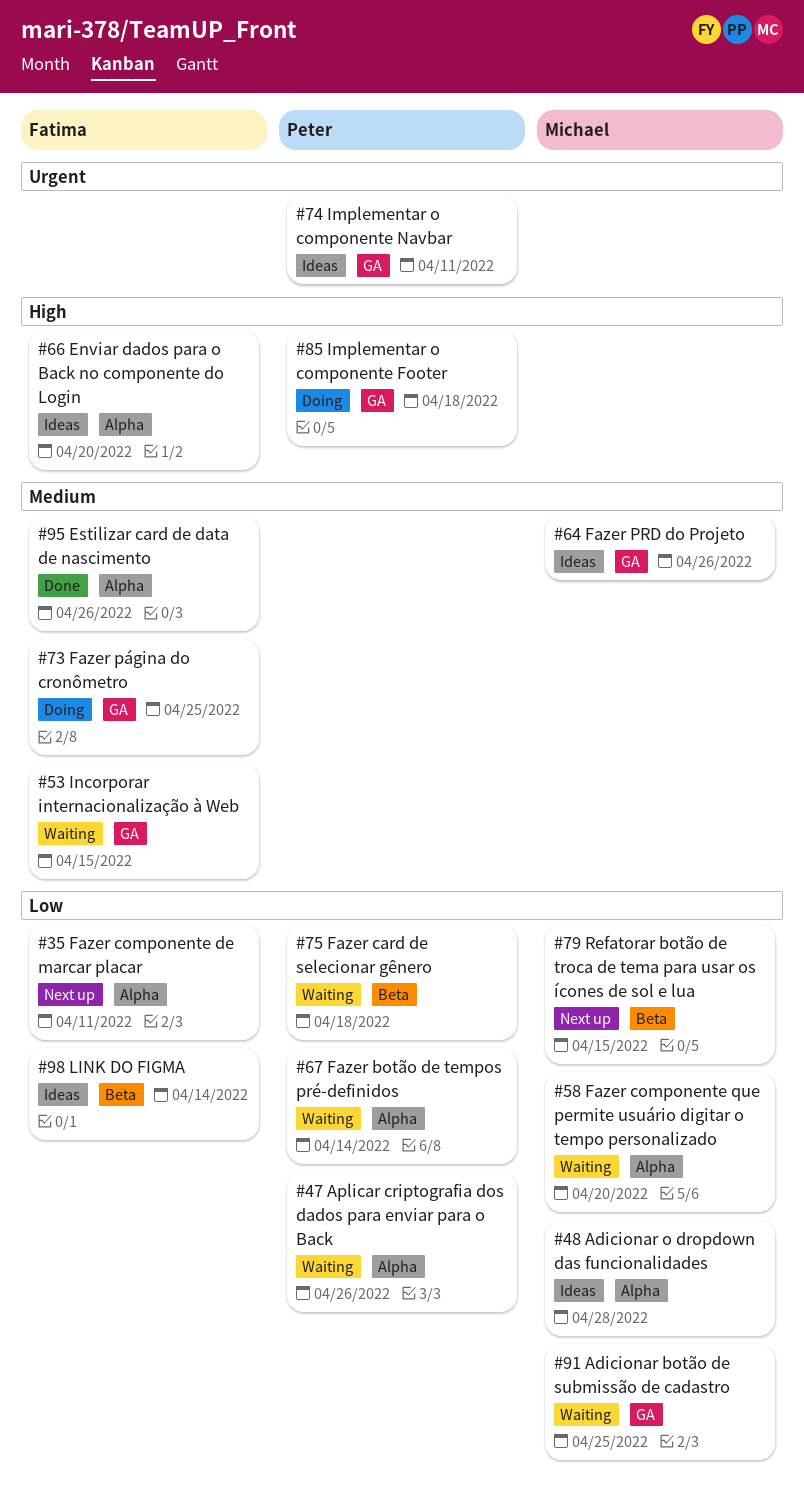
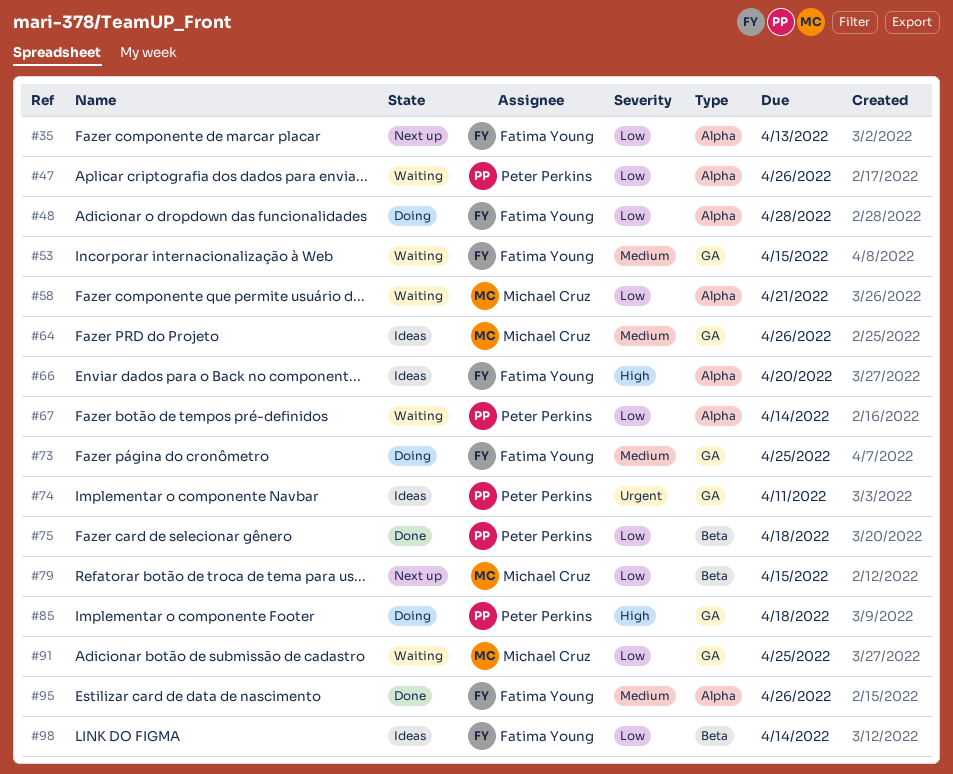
#35, due: Apr 11 -> Apr 13
#48, status: Ideas -> Doing
#48, owner: Michael Cruz -> Fatima Young
#58, due: Apr 20 -> Apr 21
#75, status: Waiting -> Done

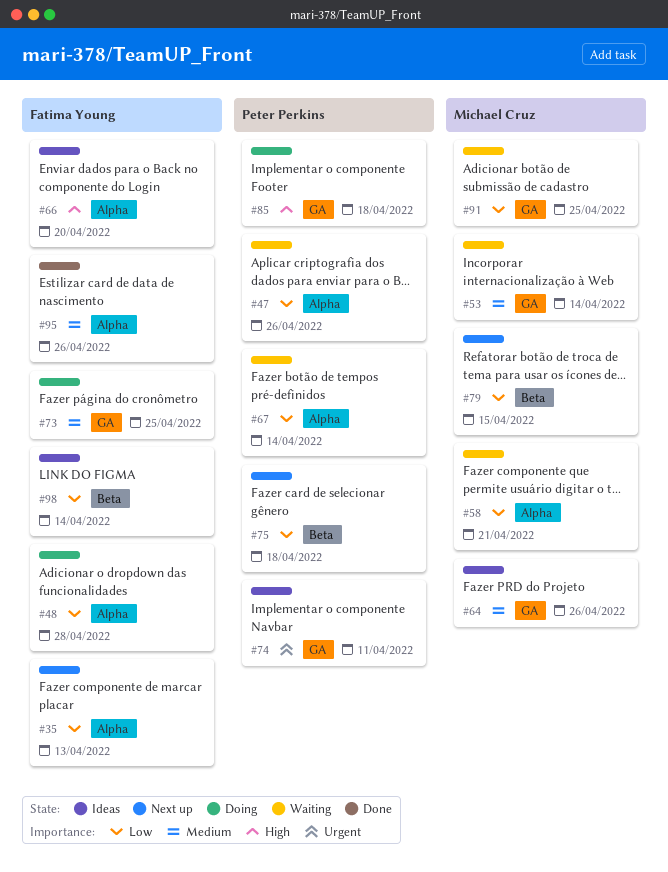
#53, owner: Fatima Young -> Michael Cruz
#53, due: Apr 15 -> Apr 14
#75, status: Done -> Next up

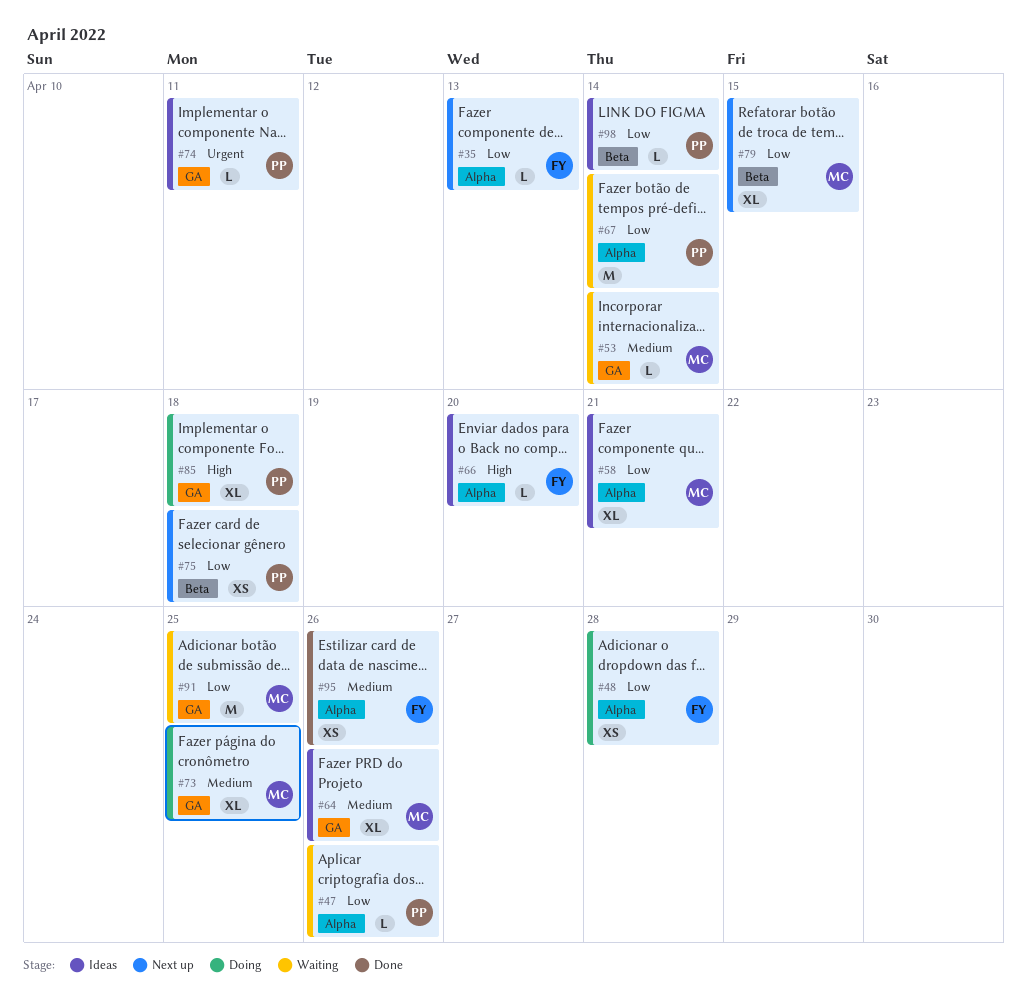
#58, status: Waiting -> Ideas
#73, owner: Fatima Young -> Michael Cruz
#98, owner: Fatima Young -> Peter Perkins

